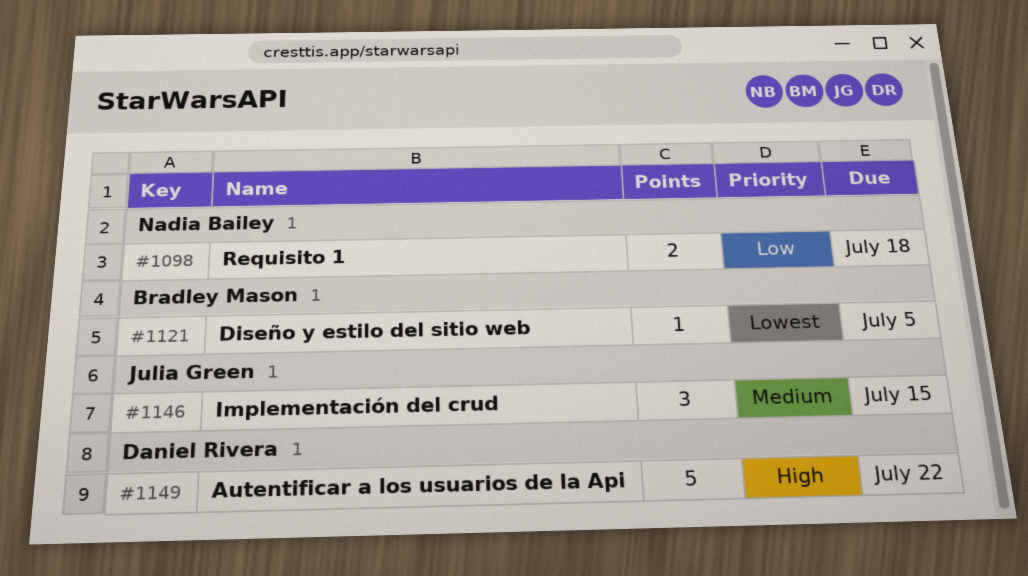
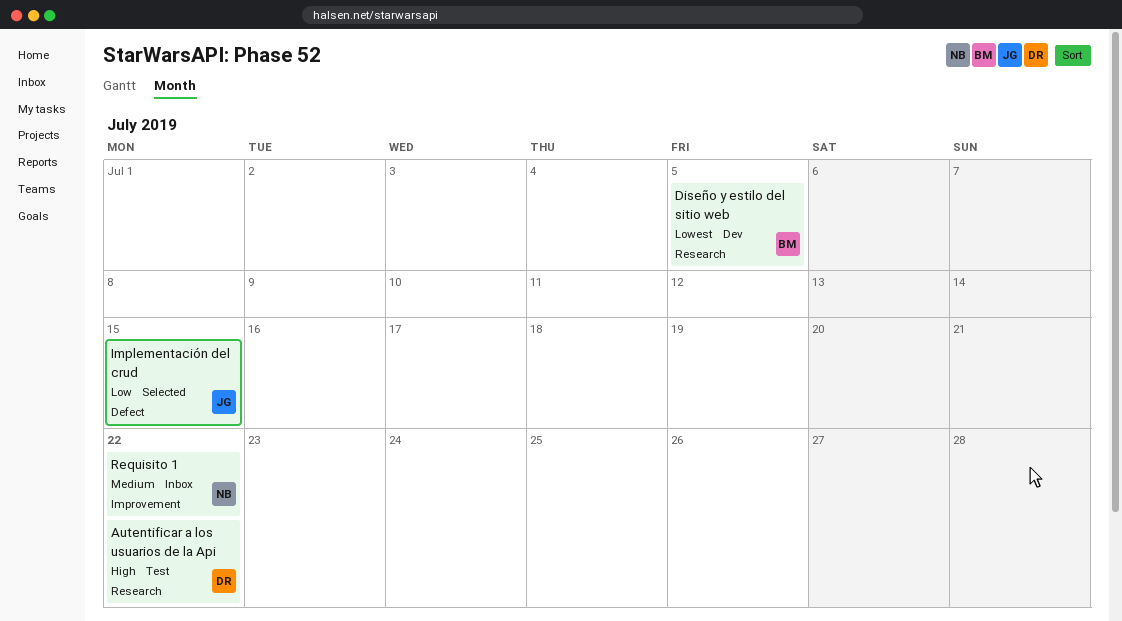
Implementación del crud, priority: Medium -> Low
Requisito 1, priority: Low -> Medium
Requisito 1, due: Jul 18 -> Jul 22

